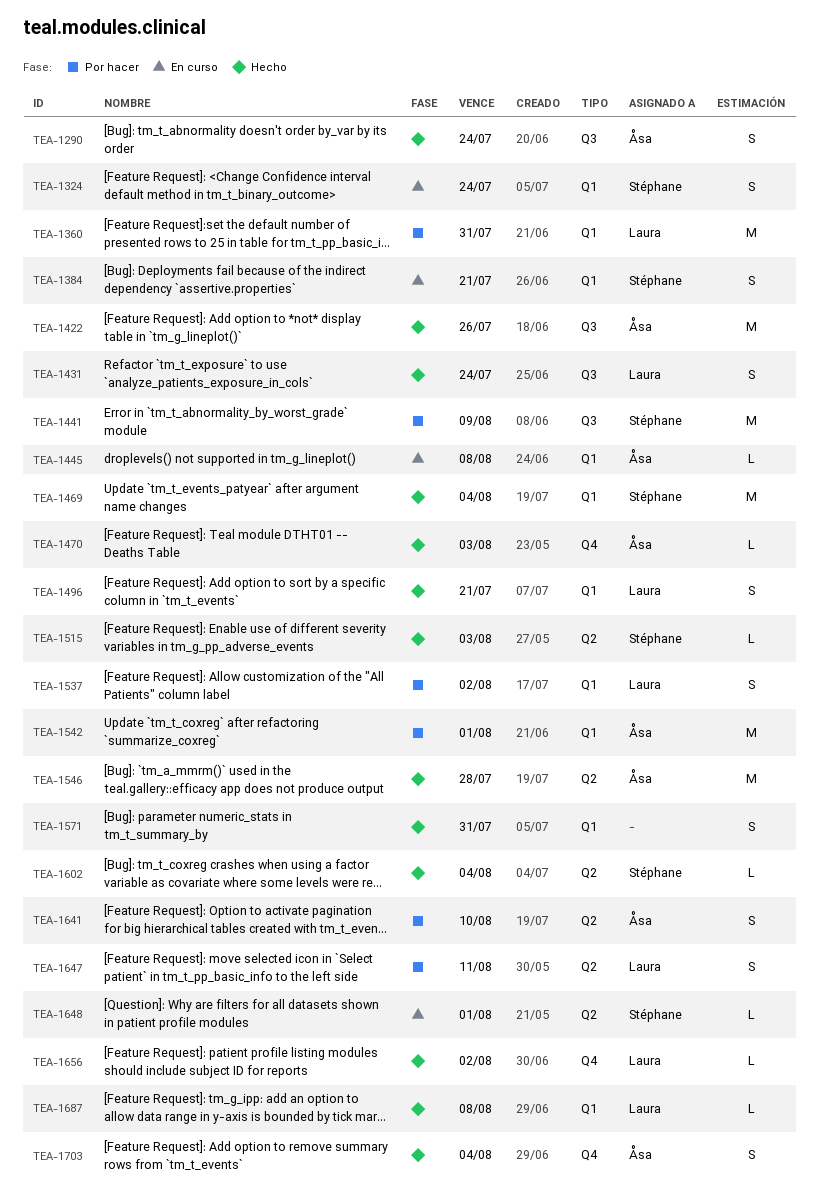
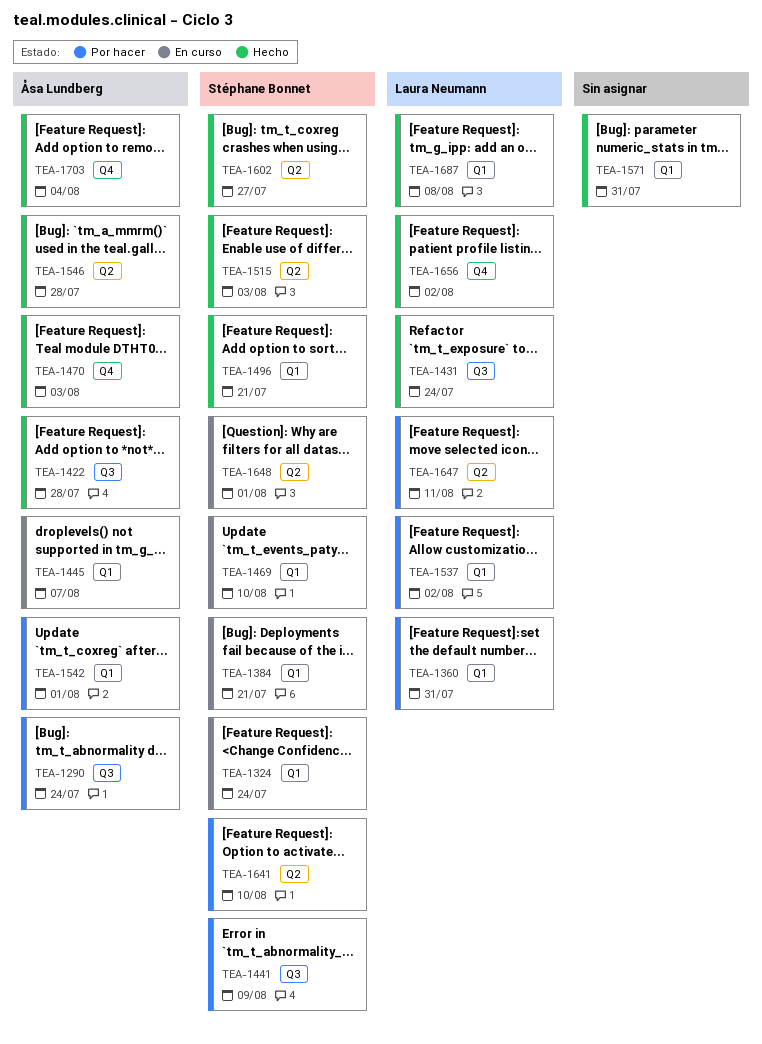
TEA-1290, status: Hecho -> Por hacer
TEA-1422, due: Jul 26 -> Jul 28
TEA-1445, due: Aug 8 -> Aug 7
TEA-1469, status: Hecho -> En curso
TEA-1469, due: Aug 4 -> Aug 10
TEA-1496, owner: Laura Neumann -> Stéphane Bonnet
TEA-1602, due: Aug 4 -> Jul 27
TEA-1641, owner: Åsa Lundberg -> Stéphane Bonnet

